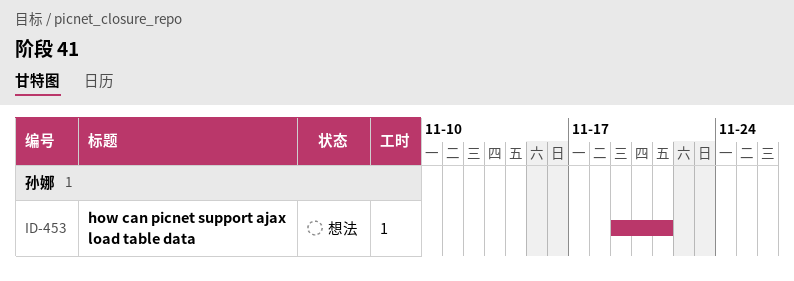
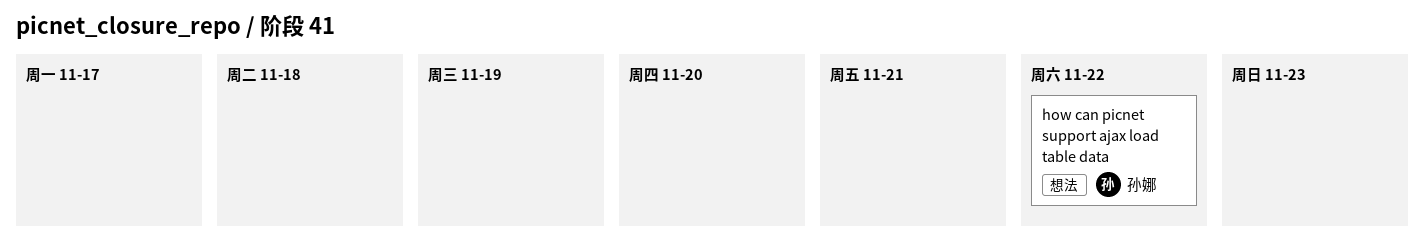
how can picnet support ajax load table data, due: Nov 21 -> Nov 22

